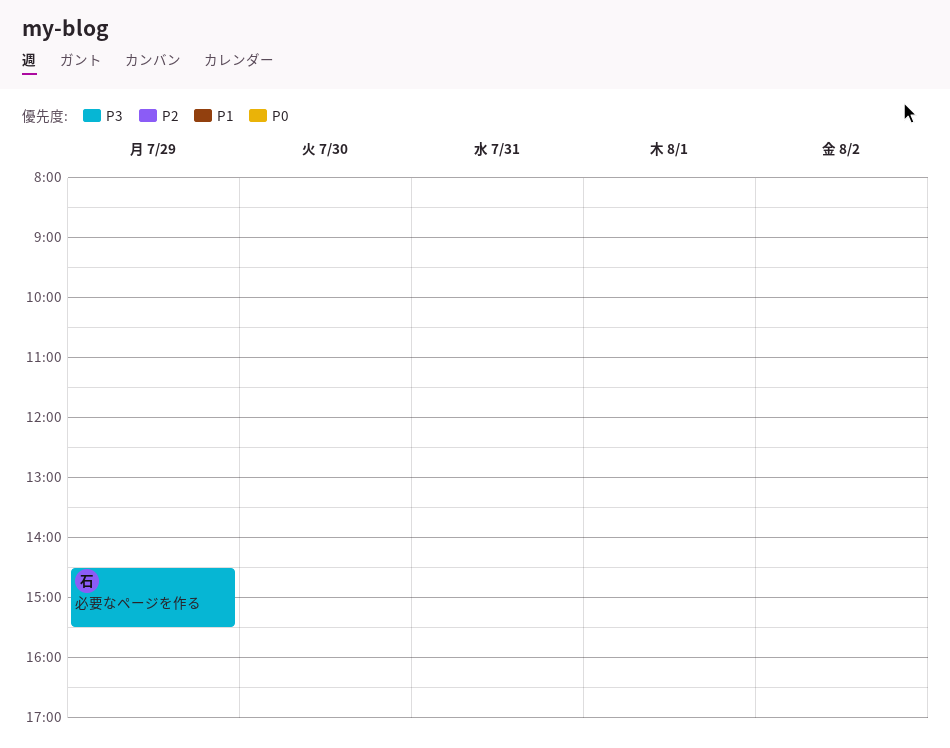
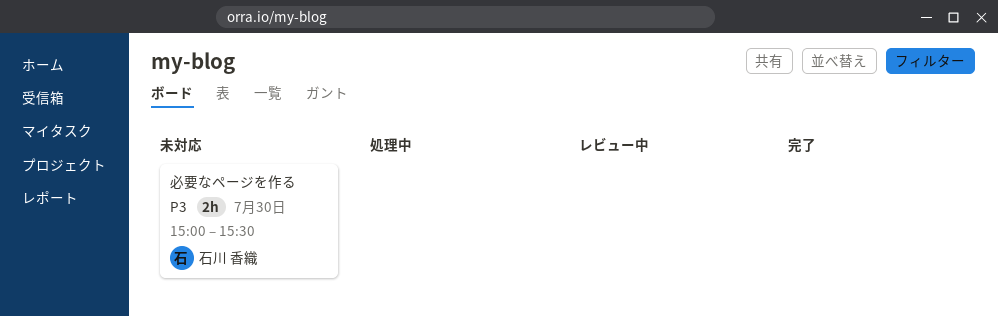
必要なページを作る, day: Jul 29 -> Jul 30
必要なページを作る, begins: 14:30 -> 15:00

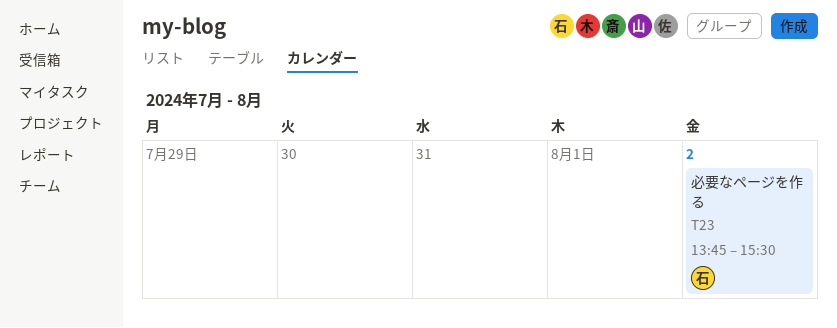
必要なページを作る, day: Jul 30 -> Aug 2
必要なページを作る, begins: 15:00 -> 13:45

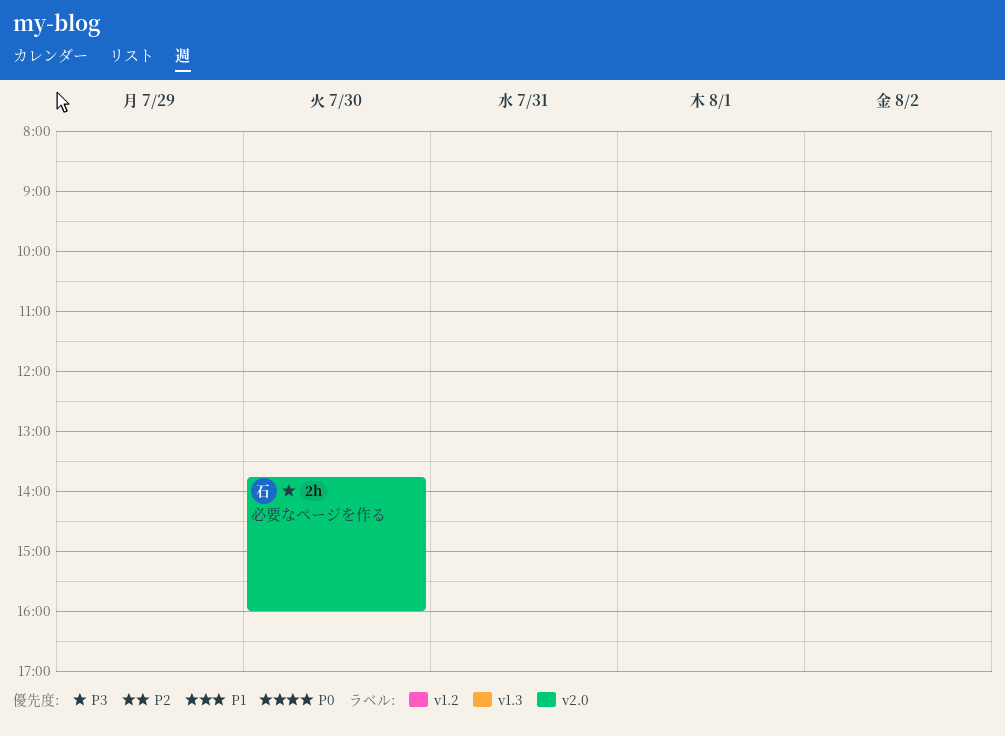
必要なページを作る, day: Aug 2 -> Jul 30
必要なページを作る, ends: 15:30 -> 16:00

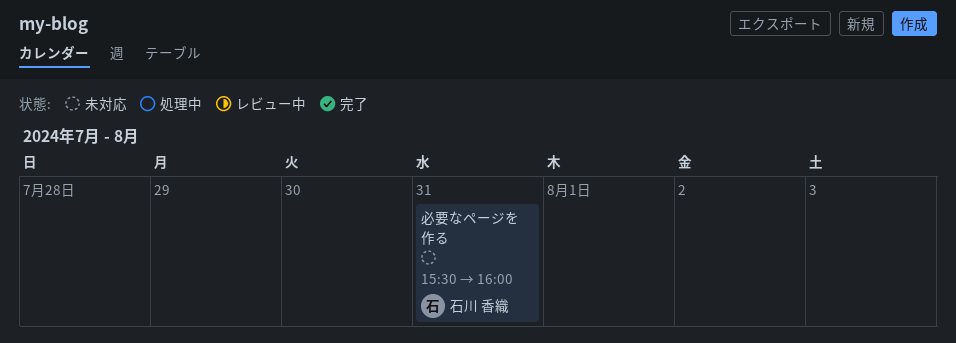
必要なページを作る, day: Jul 30 -> Jul 31
必要なページを作る, begins: 13:45 -> 15:30

